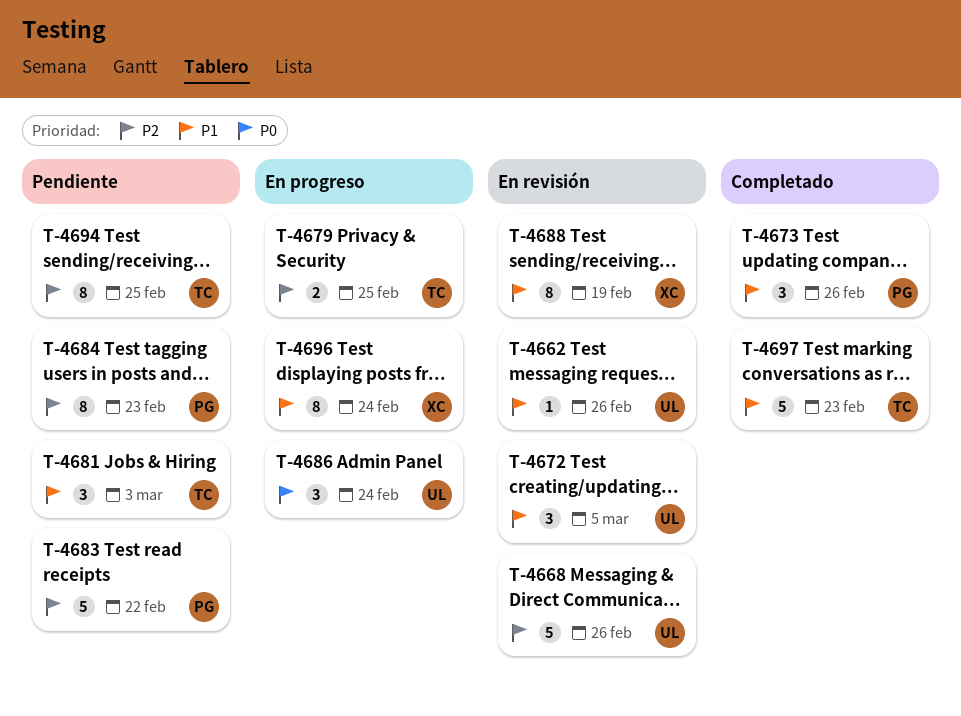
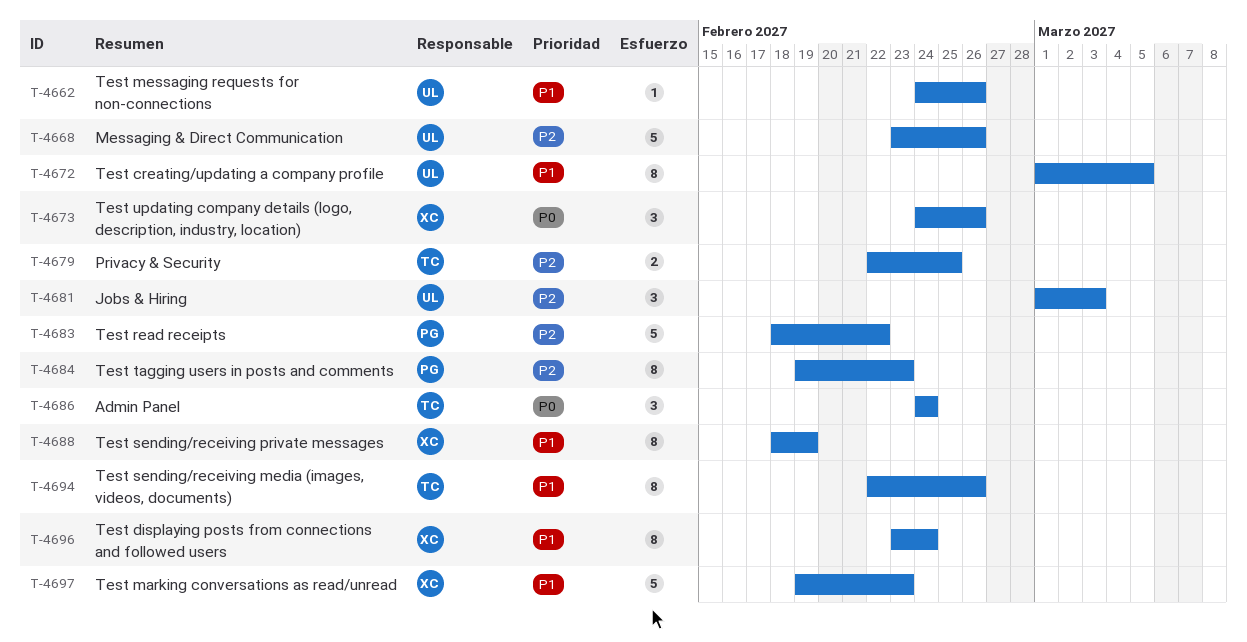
T-4672, estimate: 3 -> 8
T-4673, owner: PG -> XC
T-4673, priority: P1 -> P0
T-4681, owner: TC -> UL
T-4681, priority: P1 -> P2
T-4686, owner: UL -> TC
T-4694, priority: P2 -> P1
T-4694, due: Feb 25 -> Feb 26
T-4697, owner: TC -> XC

